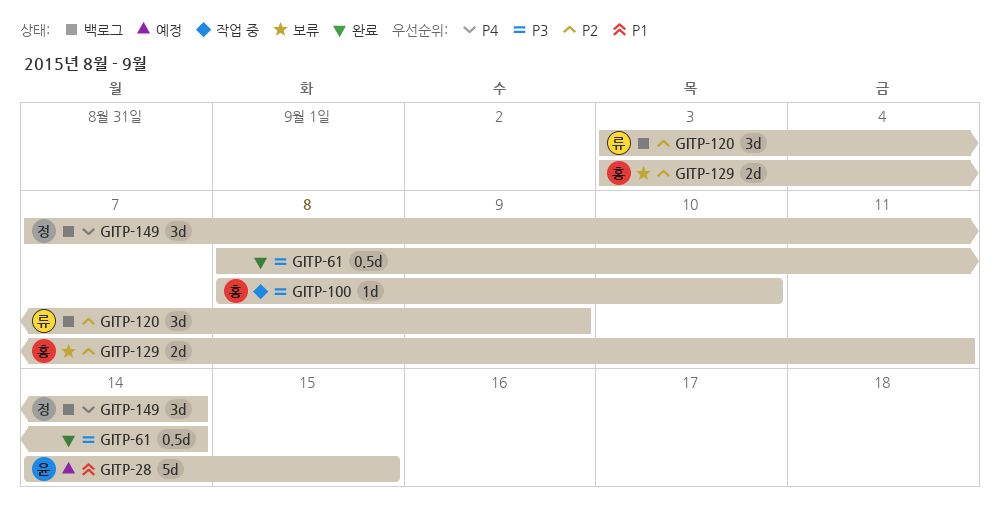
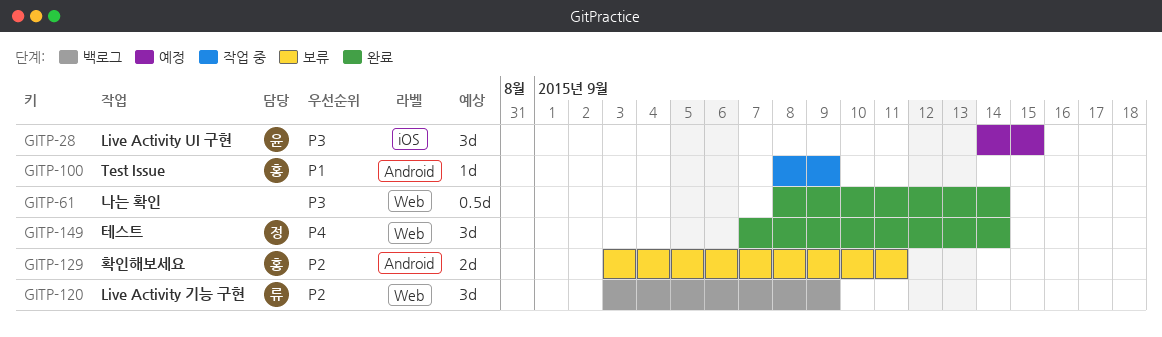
GITP-28, priority: P1 -> P3
GITP-28, estimate: 5d -> 3d
GITP-100, priority: P3 -> P1
GITP-100, due: Sep 10 -> Sep 9
GITP-149, status: 백로그 -> 완료

